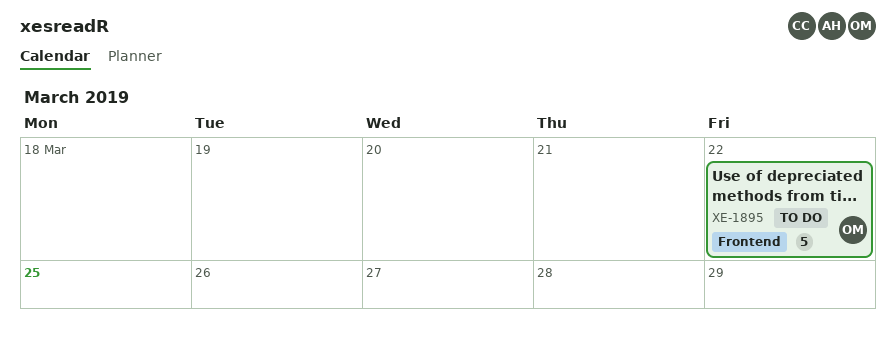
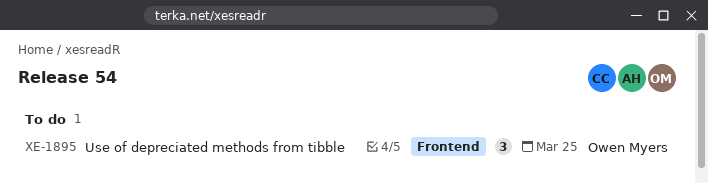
XE-1895, estimate: 5 -> 3
XE-1895, due: Mar 22 -> Mar 25

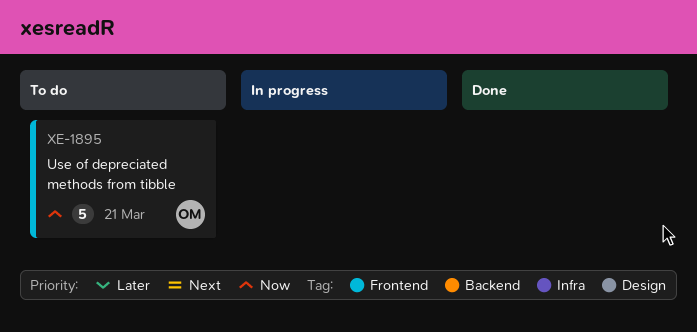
XE-1895, estimate: 3 -> 5
XE-1895, due: Mar 25 -> Mar 21

